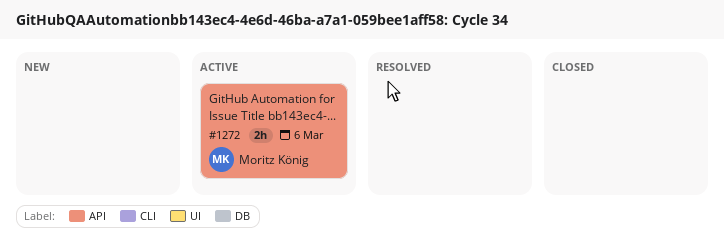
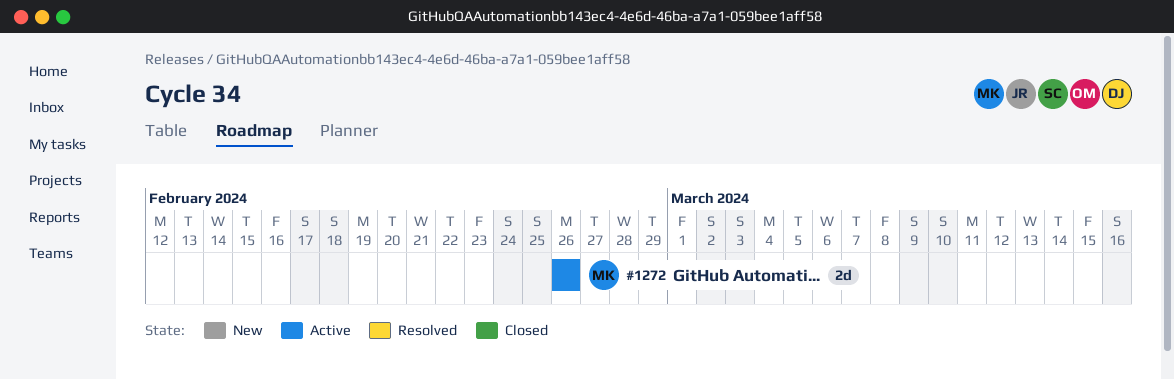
#1272, estimate: 2h -> 2d
#1272, due: Mar 6 -> Feb 26

